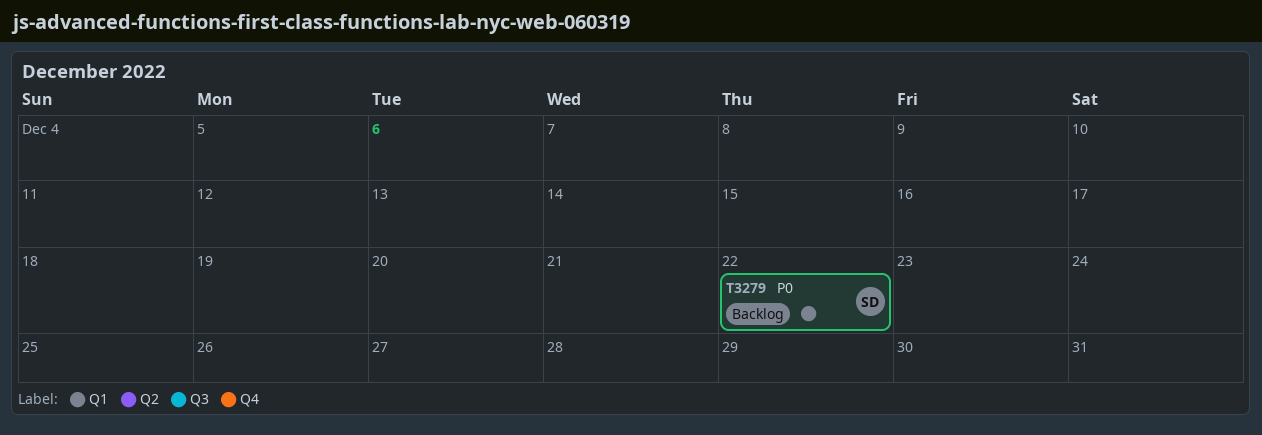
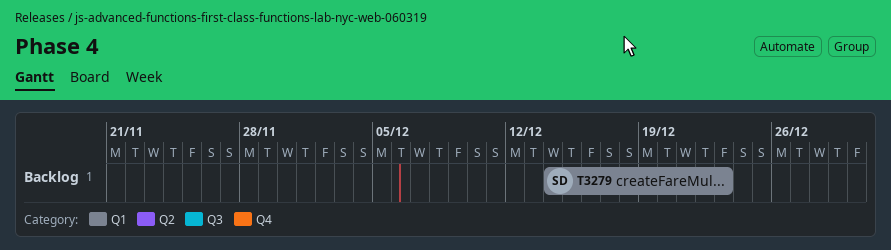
T3279, due: Dec 22 -> Dec 23

